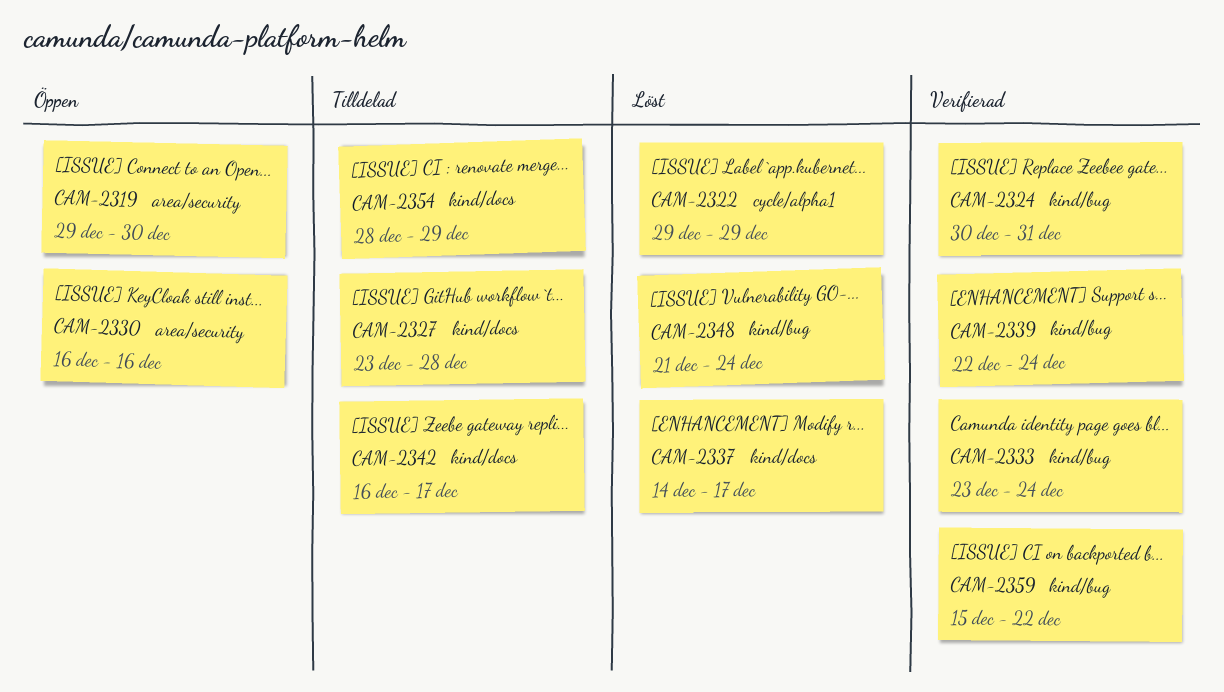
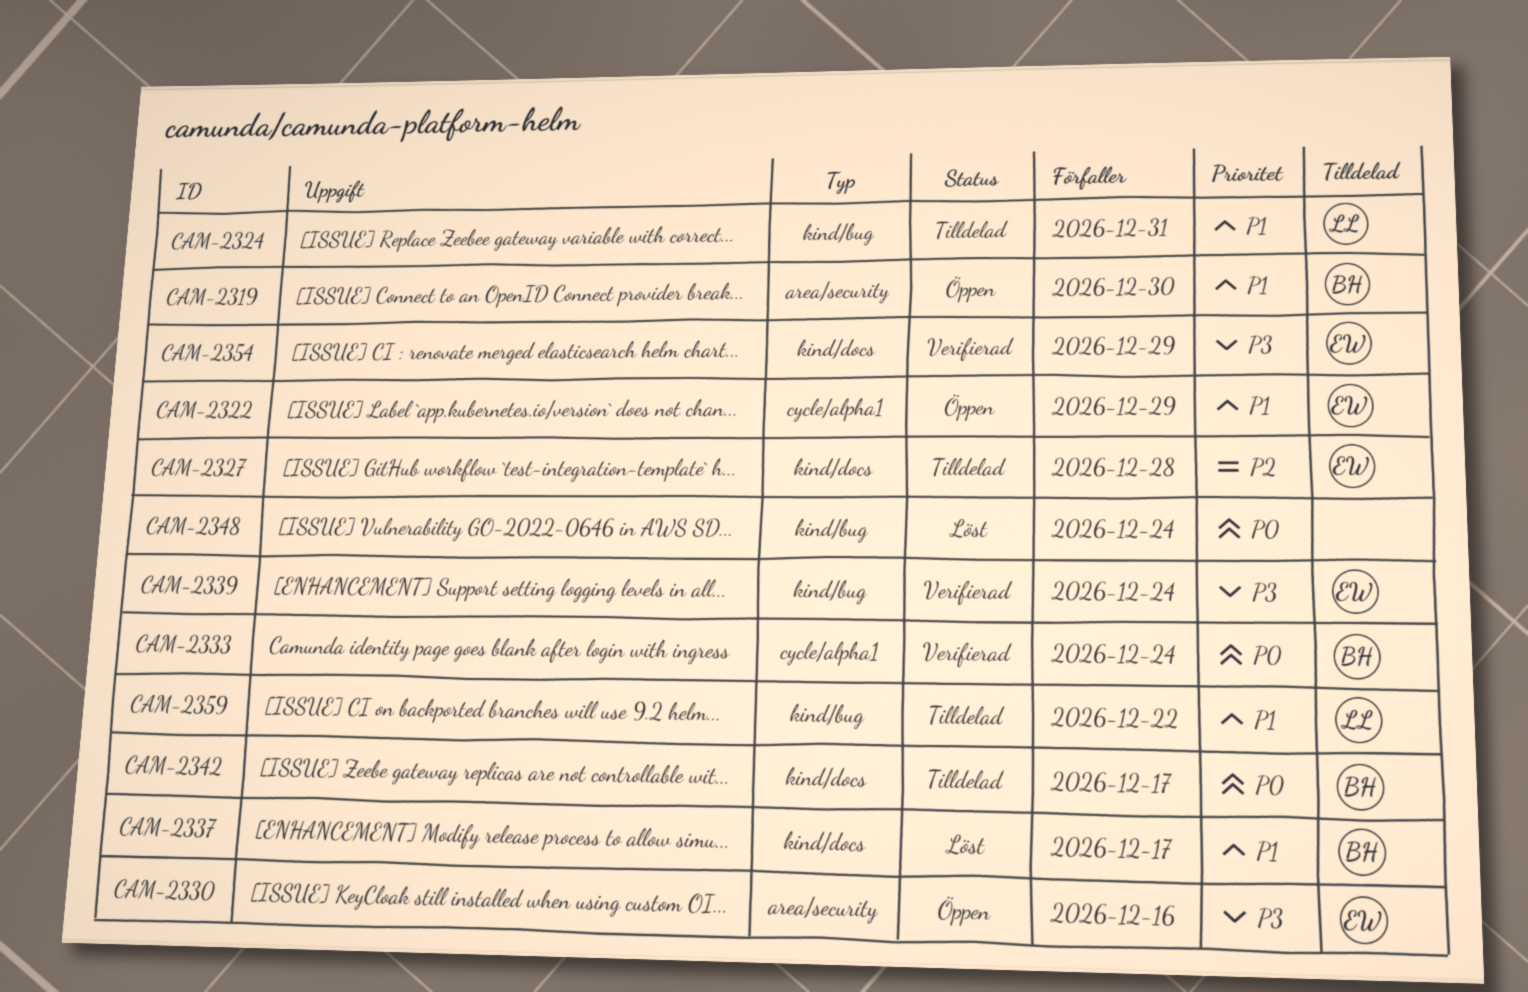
CAM-2322, status: Löst -> Öppen
CAM-2324, status: Verifierad -> Tilldelad
CAM-2333, label: kind/bug -> cycle/alpha1
CAM-2354, status: Tilldelad -> Verifierad
CAM-2359, status: Verifierad -> Tilldelad

